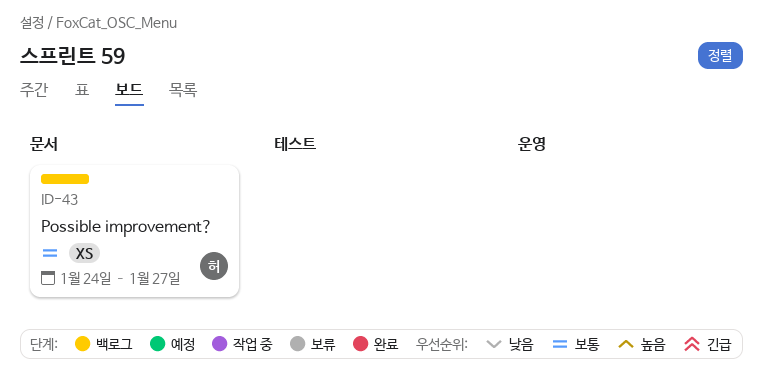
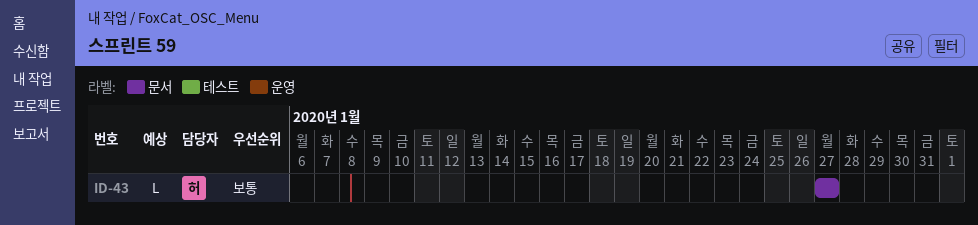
ID-43, estimate: XS -> L
ID-43, start: Jan 24 -> Jan 27

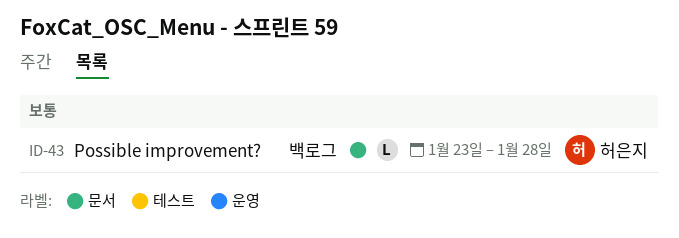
ID-43, start: Jan 27 -> Jan 23
ID-43, due: Jan 27 -> Jan 28

